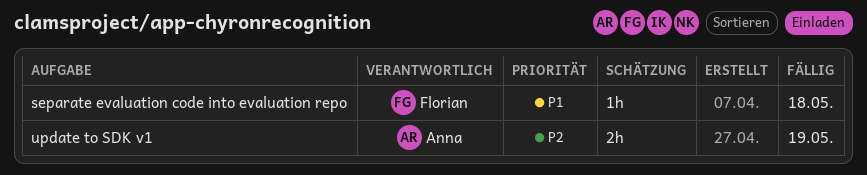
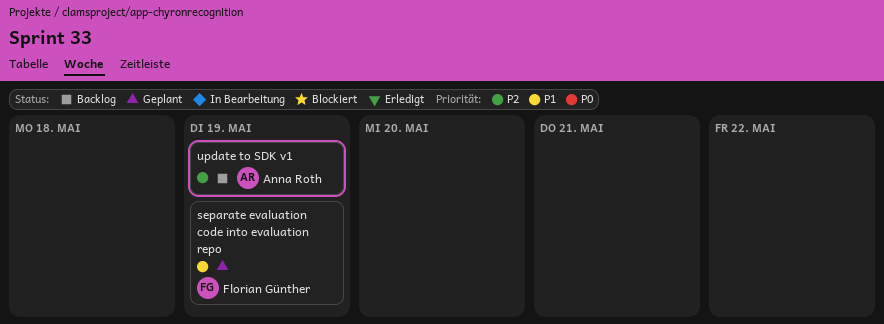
separate evaluation code into evaluation repo, due: May 18 -> May 19

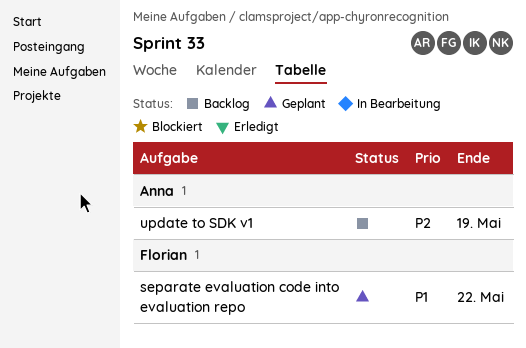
separate evaluation code into evaluation repo, due: May 19 -> May 22

